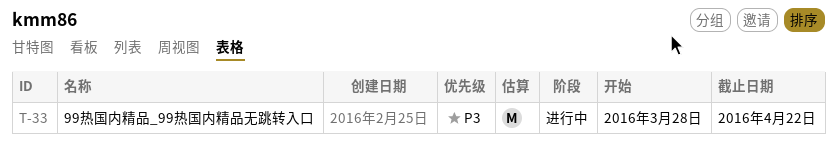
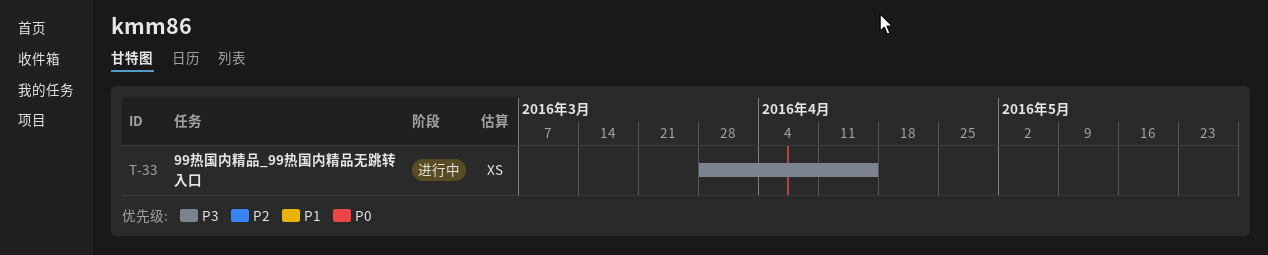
T-33, estimate: M -> XS
T-33, due: Apr 22 -> Apr 15

